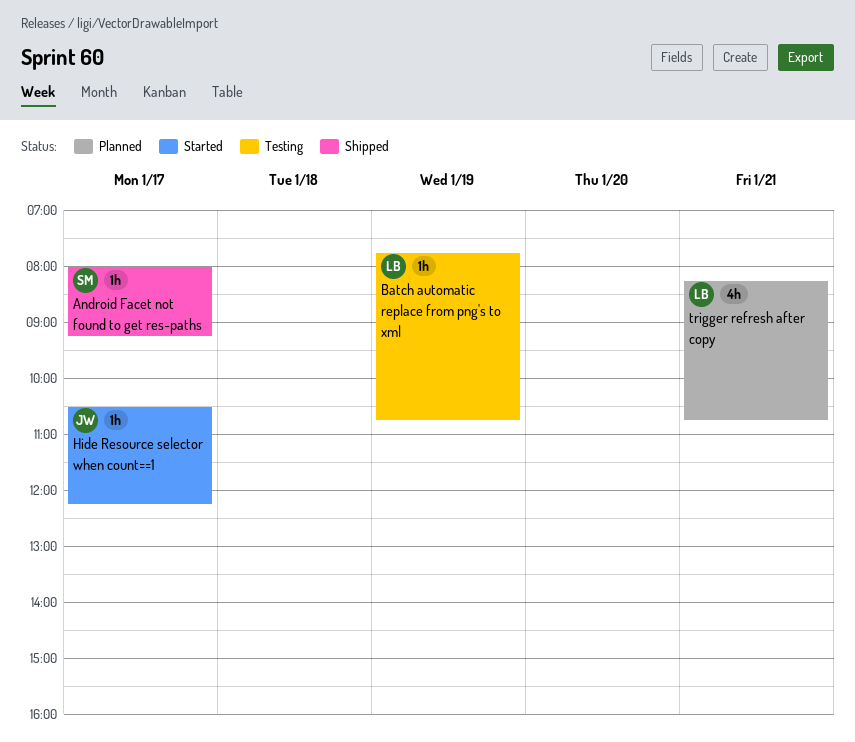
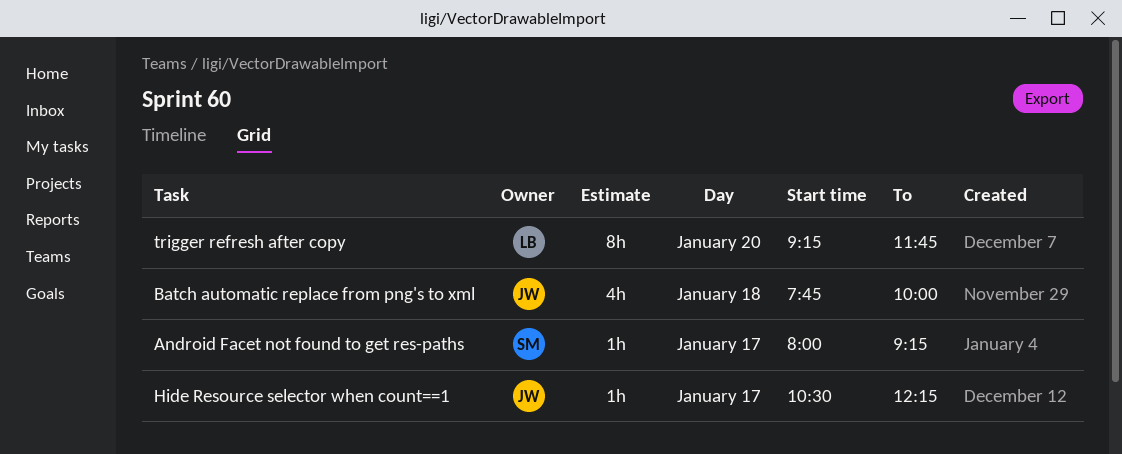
Batch automatic replace from png's to xml, owner: LB -> JW
Batch automatic replace from png's to xml, estimate: 1h -> 4h
Batch automatic replace from png's to xml, day: Jan 19 -> Jan 18
Batch automatic replace from png's to xml, ends: 10:45 -> 10:00
trigger refresh after copy, estimate: 4h -> 8h
trigger refresh after copy, day: Jan 21 -> Jan 20
trigger refresh after copy, begins: 08:15 -> 09:15
trigger refresh after copy, ends: 10:45 -> 11:45

